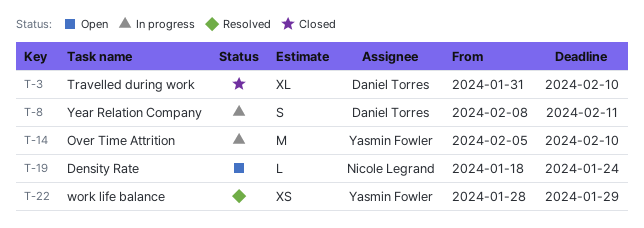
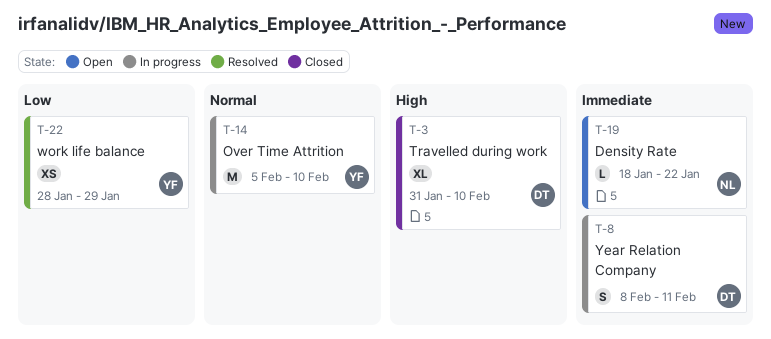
T-19, due: Jan 24 -> Jan 22

